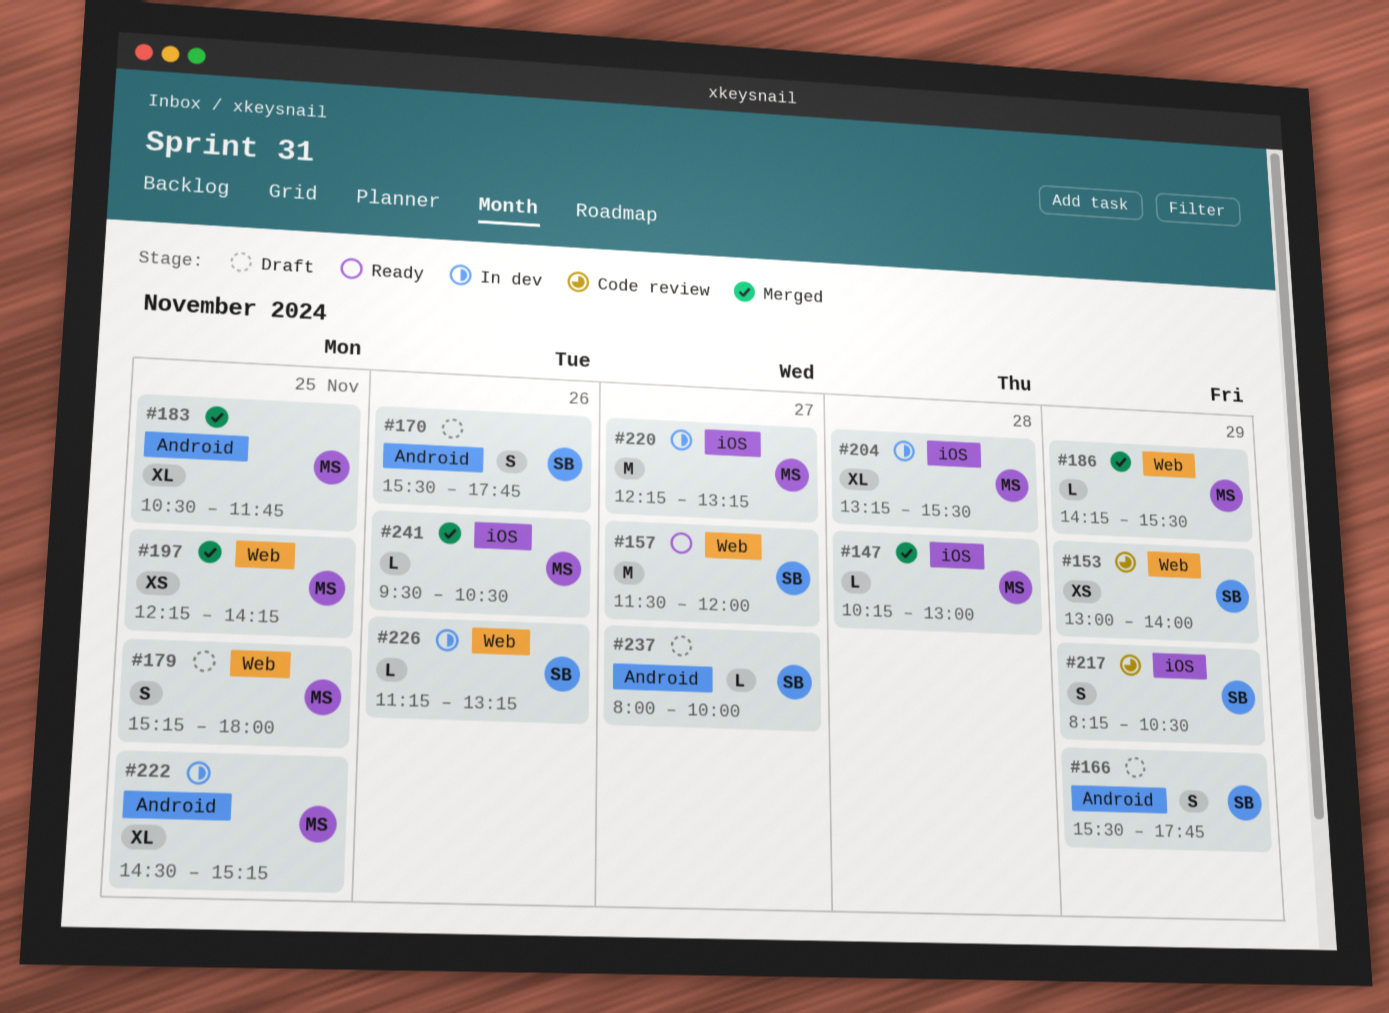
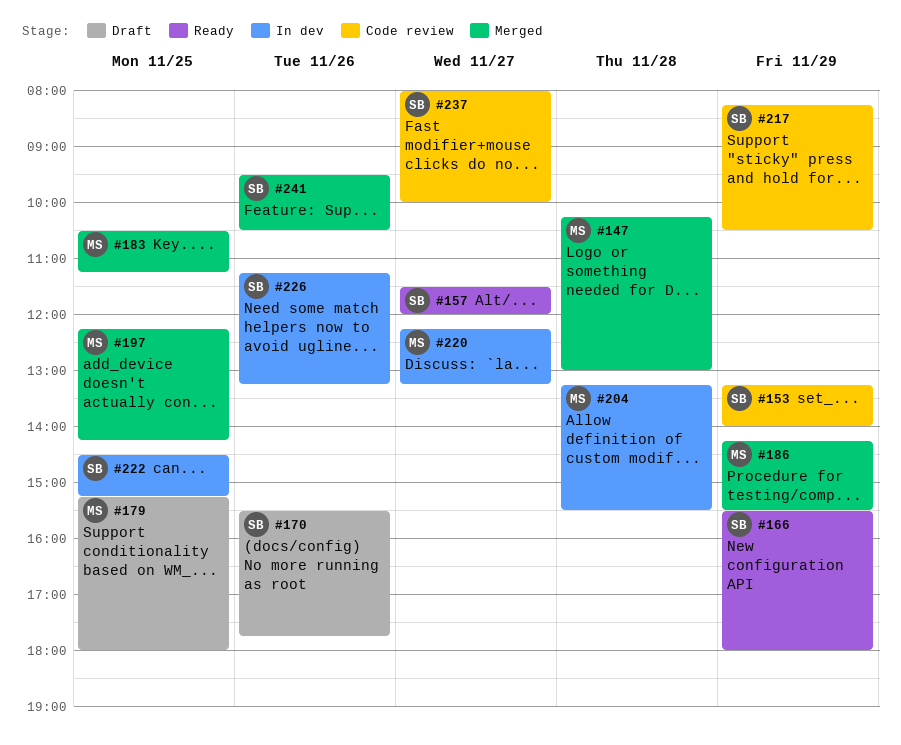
#153, begins: 13:00 -> 13:15
#166, status: Draft -> Ready
#166, ends: 17:45 -> 18:00
#183, ends: 11:45 -> 11:15
#222, owner: MS -> SB
#237, status: Draft -> Code review
#241, owner: MS -> SB

